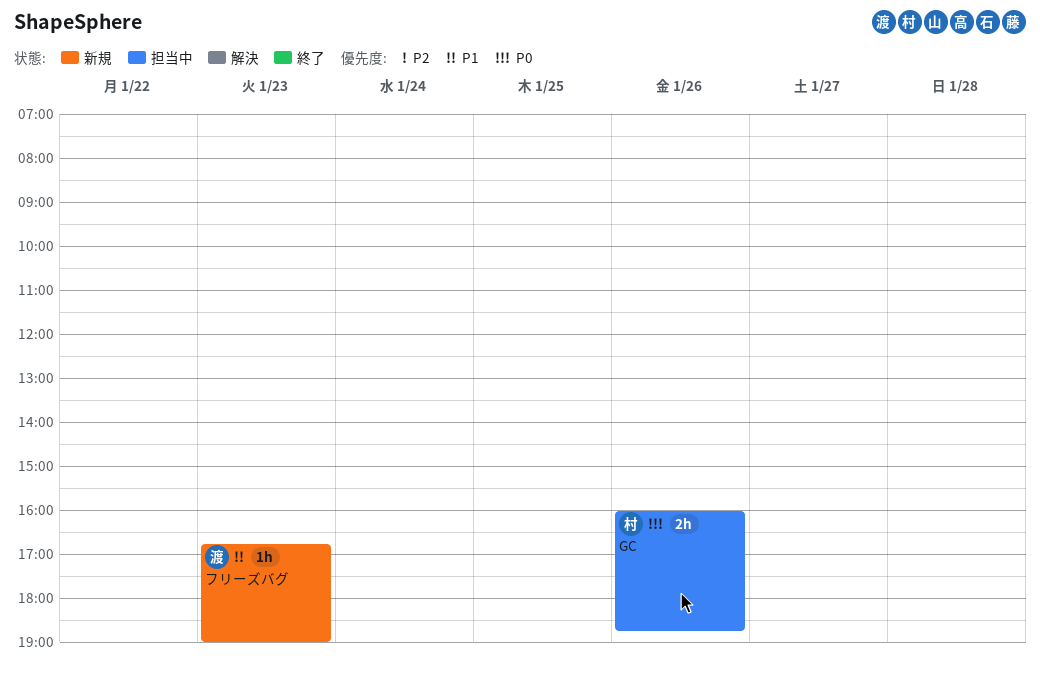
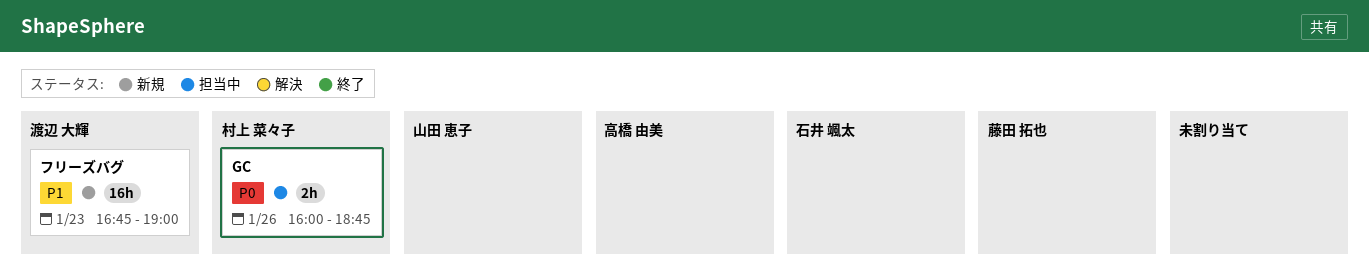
フリーズバグ, estimate: 1h -> 16h

